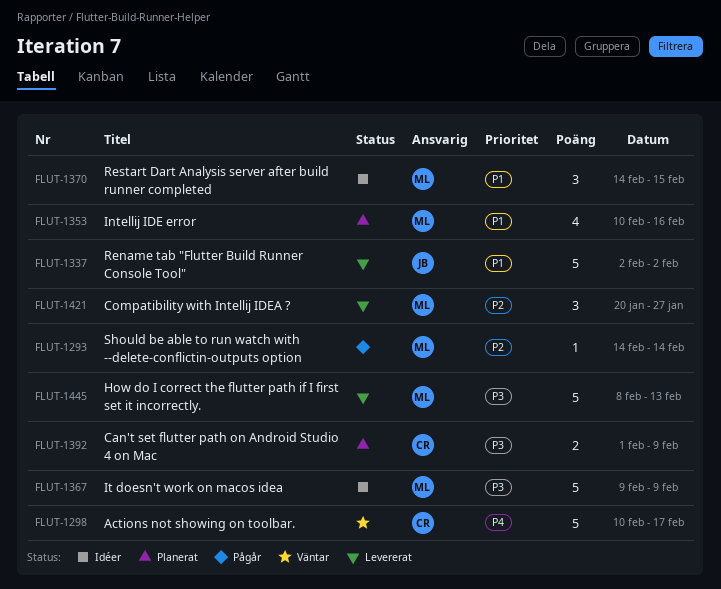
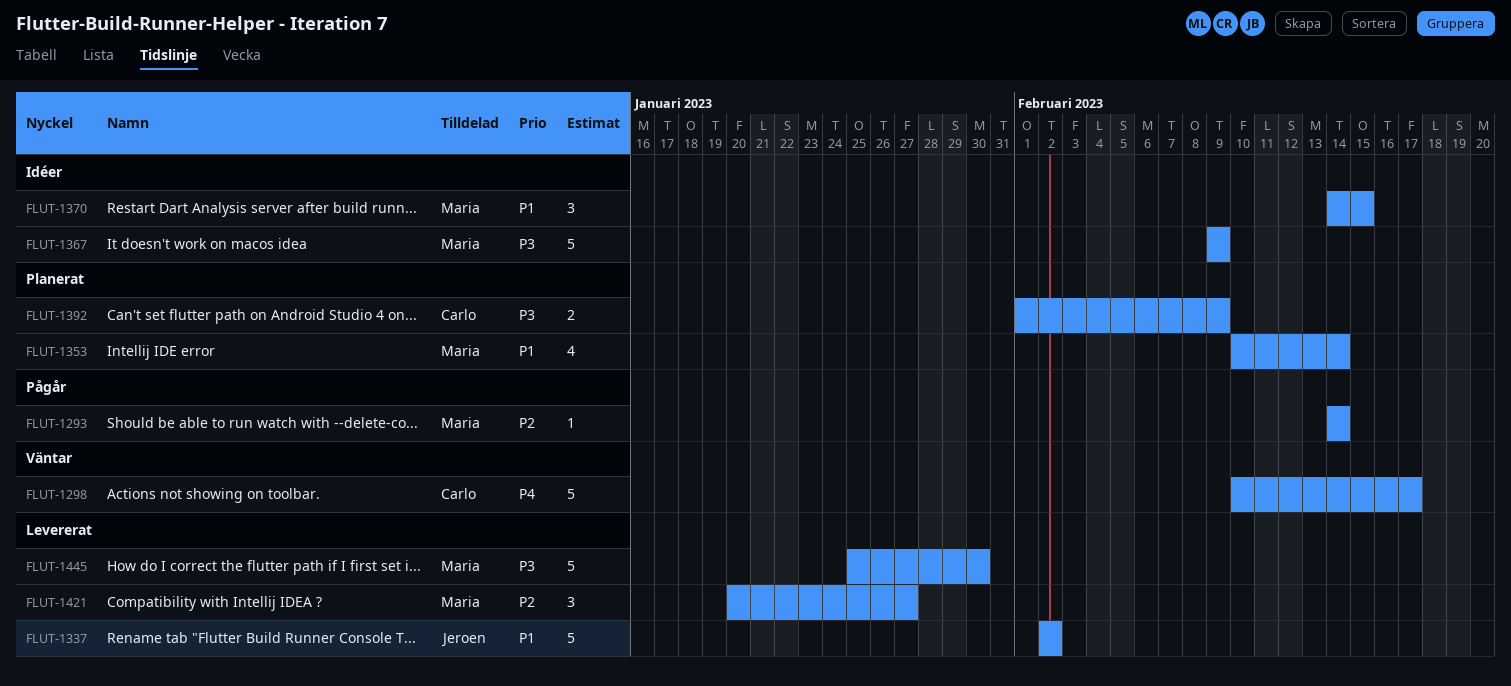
FLUT-1353, due: Feb 16 -> Feb 14
FLUT-1445, start: Feb 8 -> Jan 25
FLUT-1445, due: Feb 13 -> Jan 30

